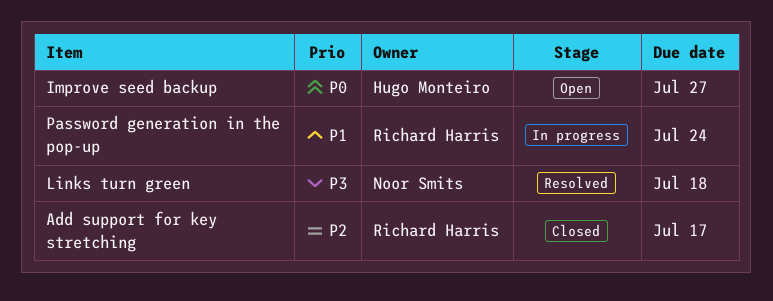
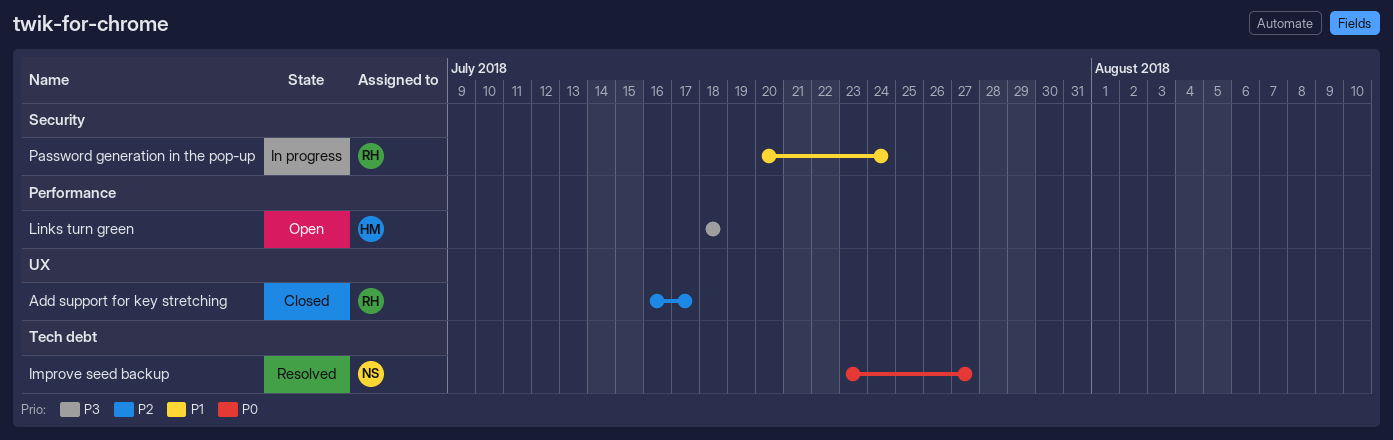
Improve seed backup, status: Open -> Resolved
Improve seed backup, owner: Hugo Monteiro -> Noor Smits
Links turn green, status: Resolved -> Open
Links turn green, owner: Noor Smits -> Hugo Monteiro

